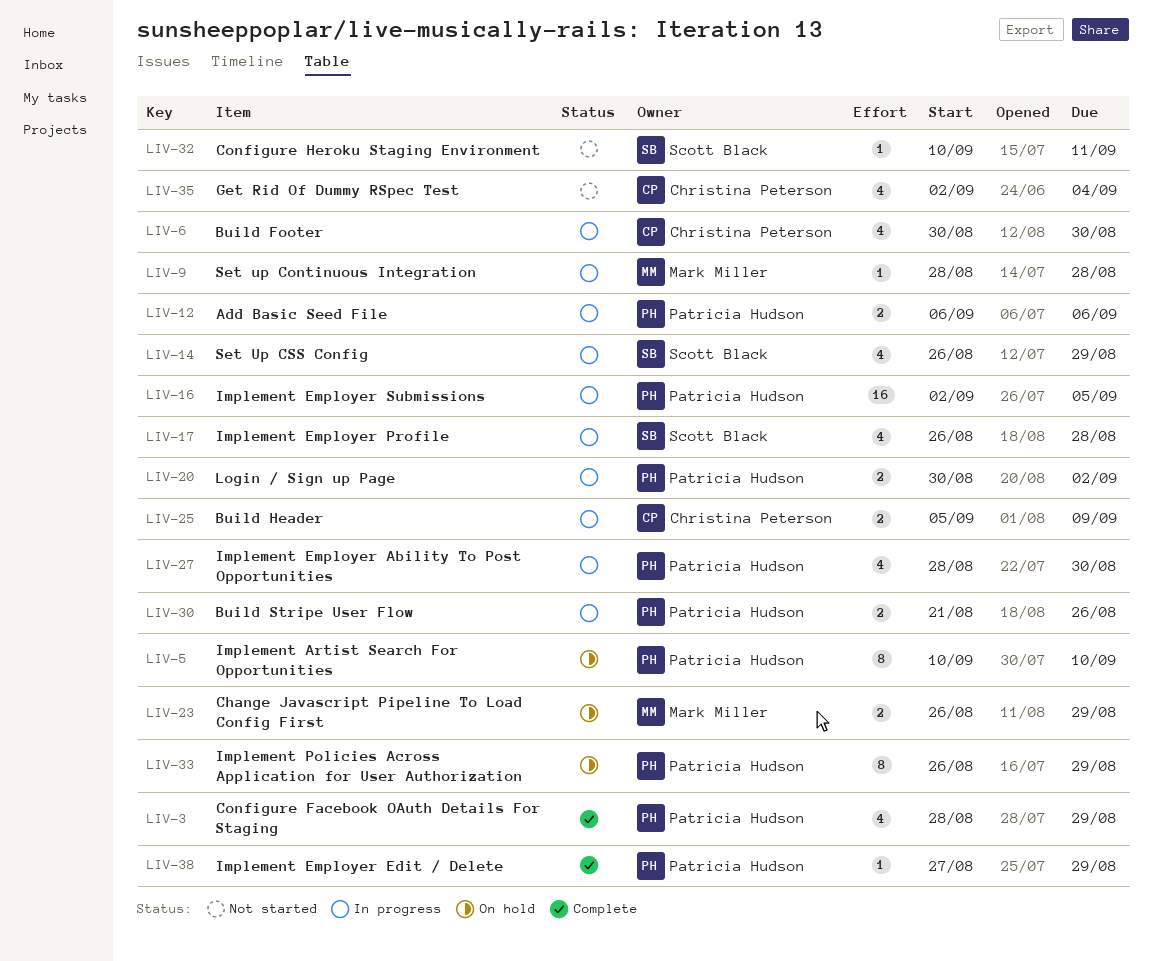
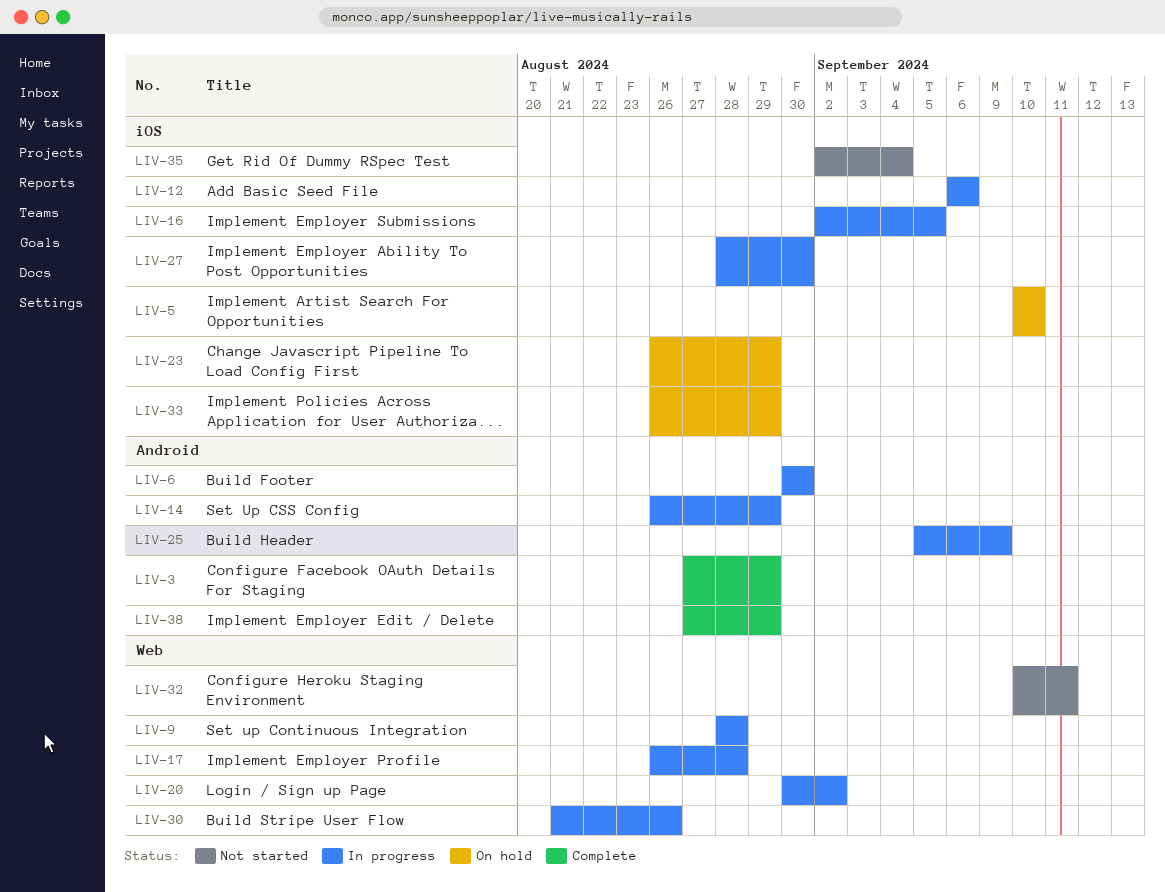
LIV-3, start: Aug 28 -> Aug 27

